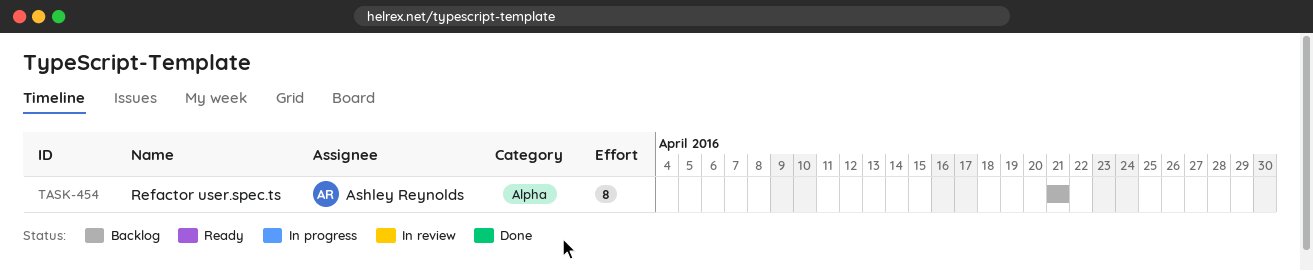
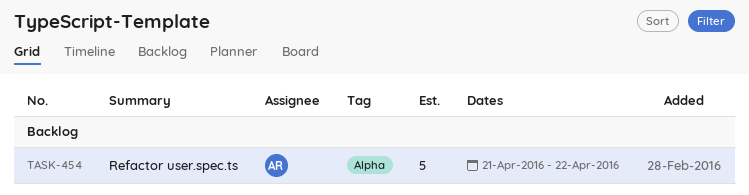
TASK-454, estimate: 8 -> 5
TASK-454, due: Apr 21 -> Apr 22

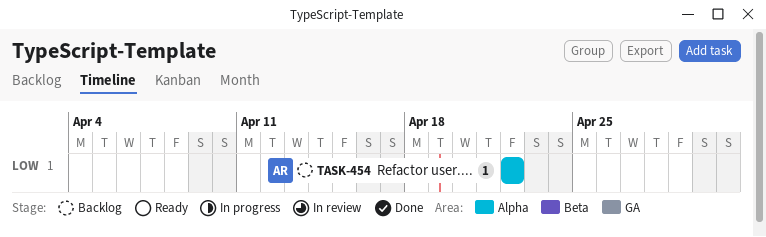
TASK-454, estimate: 5 -> 1
TASK-454, start: Apr 21 -> Apr 22

